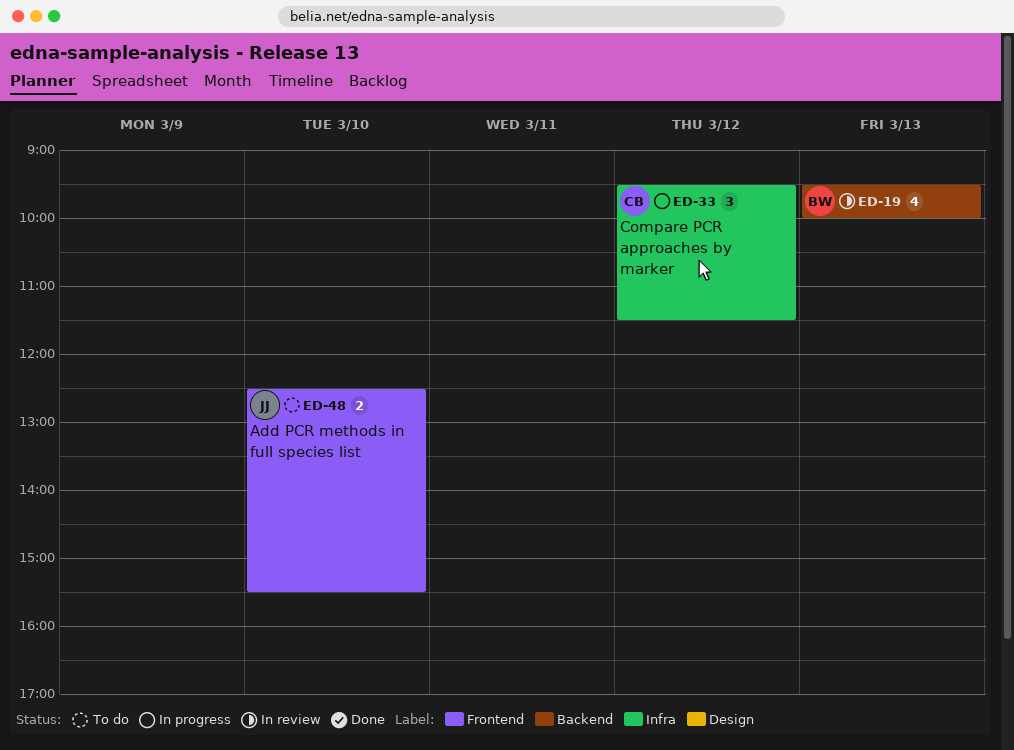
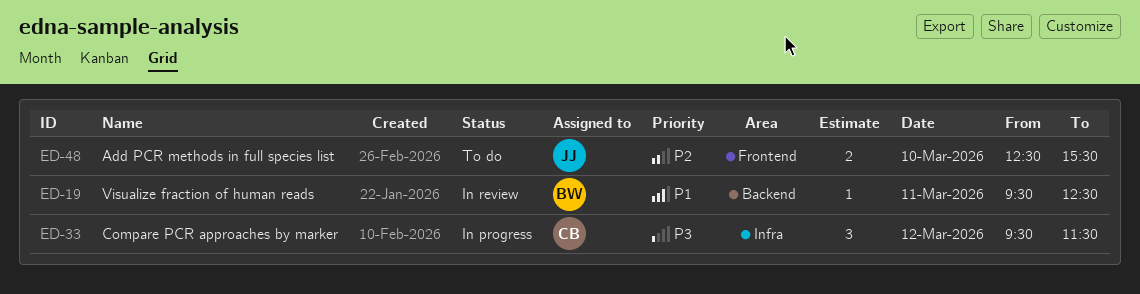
ED-19, estimate: 4 -> 1
ED-19, day: Mar 13 -> Mar 11
ED-19, ends: 10:00 -> 12:30

